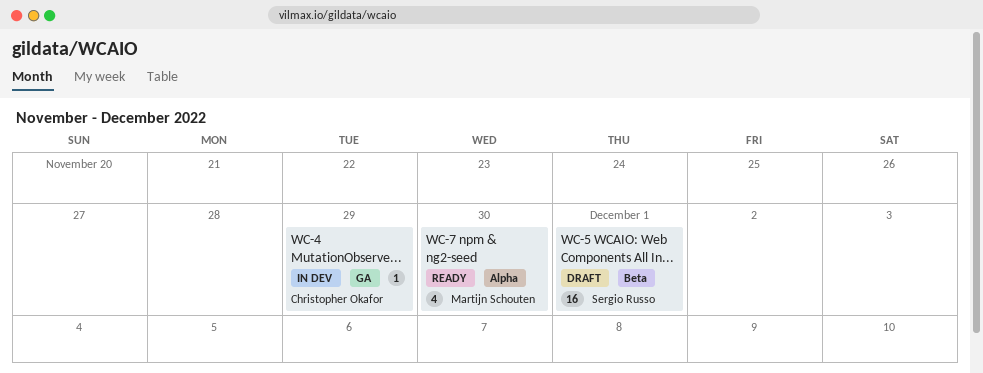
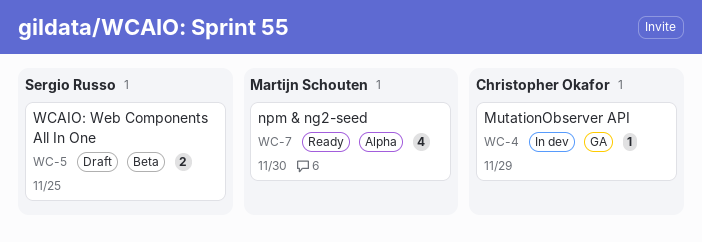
WC-5, estimate: 16 -> 2
WC-5, due: Dec 1 -> Nov 25

